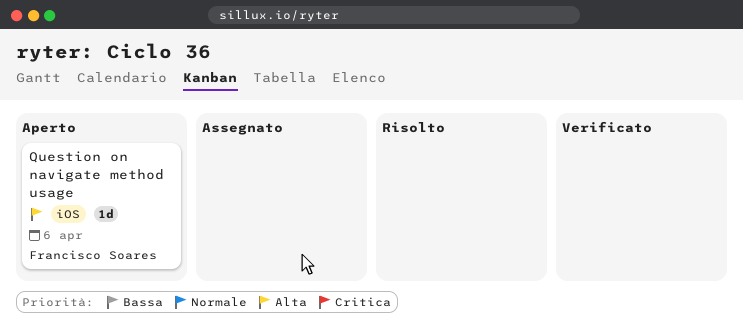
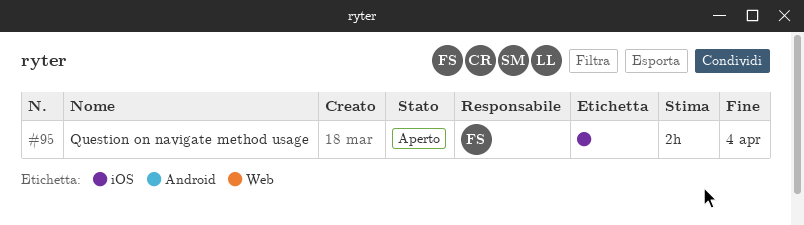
Question on navigate method usage, estimate: 1d -> 2h
Question on navigate method usage, due: Apr 6 -> Apr 4

